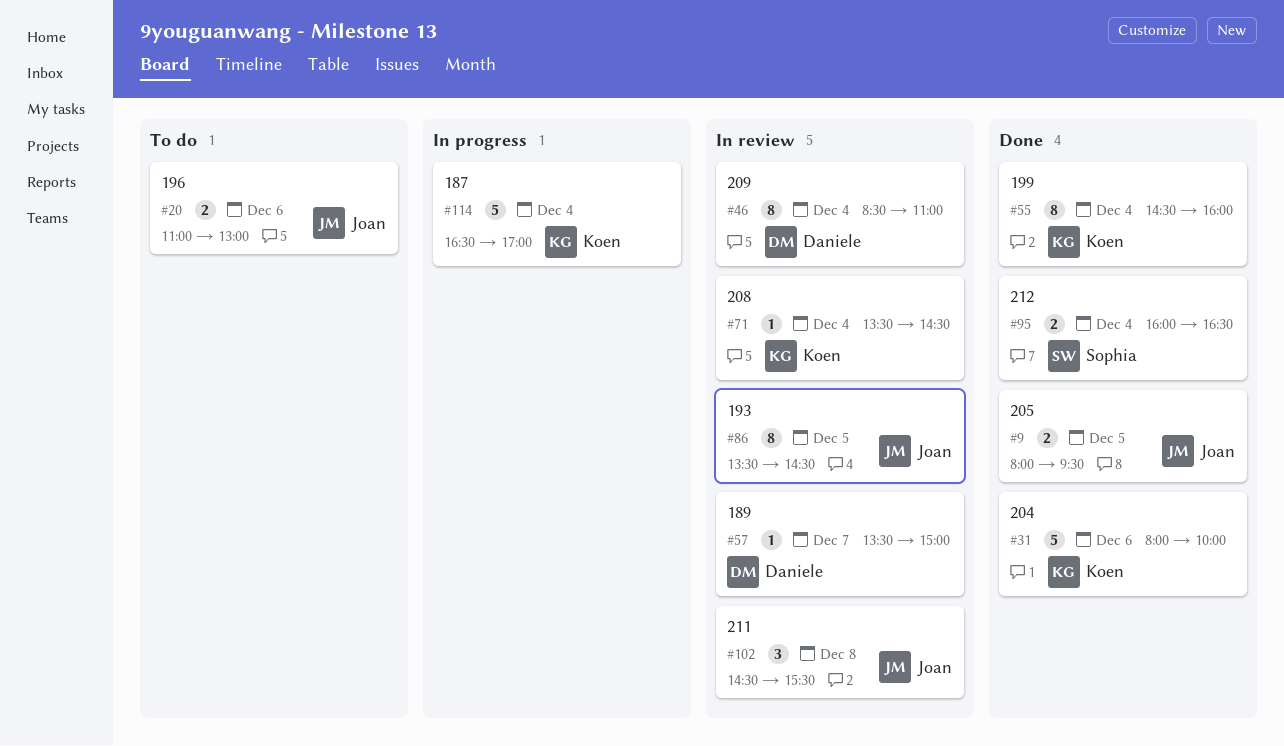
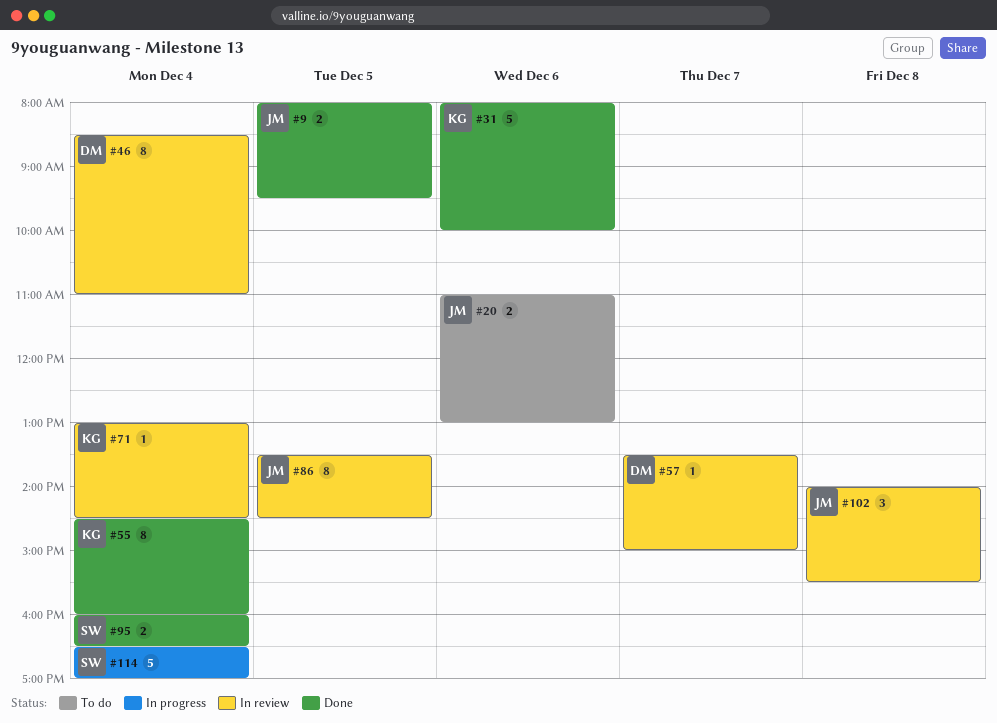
#71, begins: 13:30 -> 13:00
#102, begins: 14:30 -> 14:00
#114, owner: Koen -> Sophia

